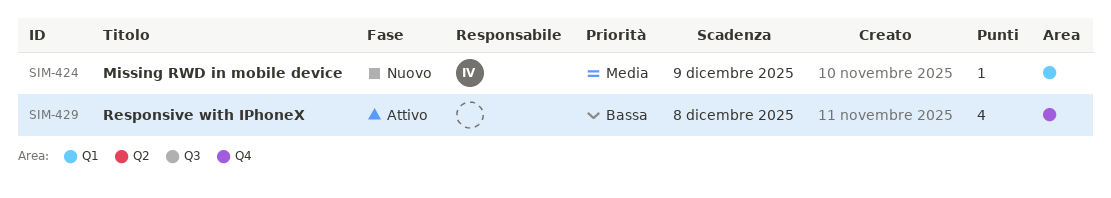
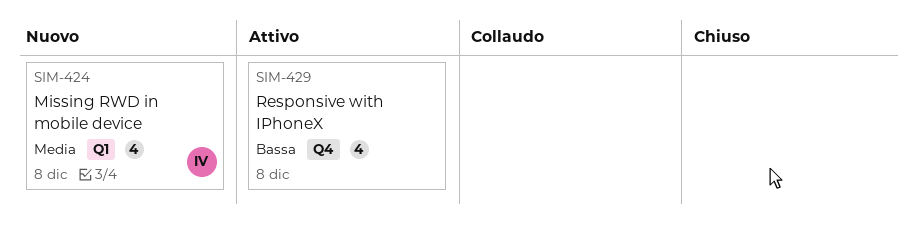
SIM-424, estimate: 1 -> 4
SIM-424, due: Dec 9 -> Dec 8

